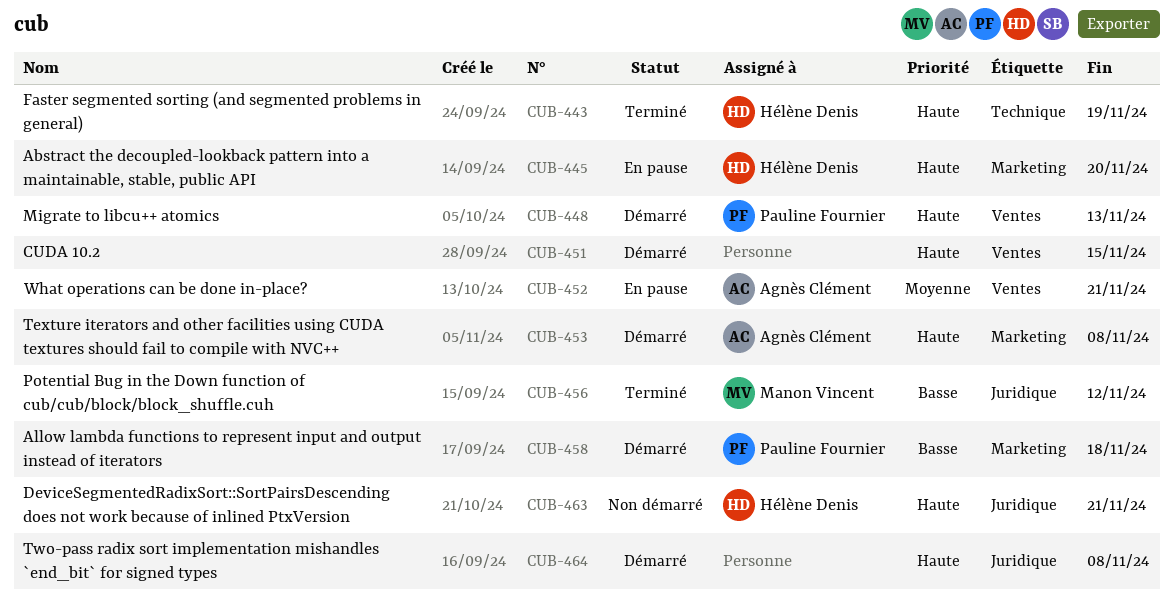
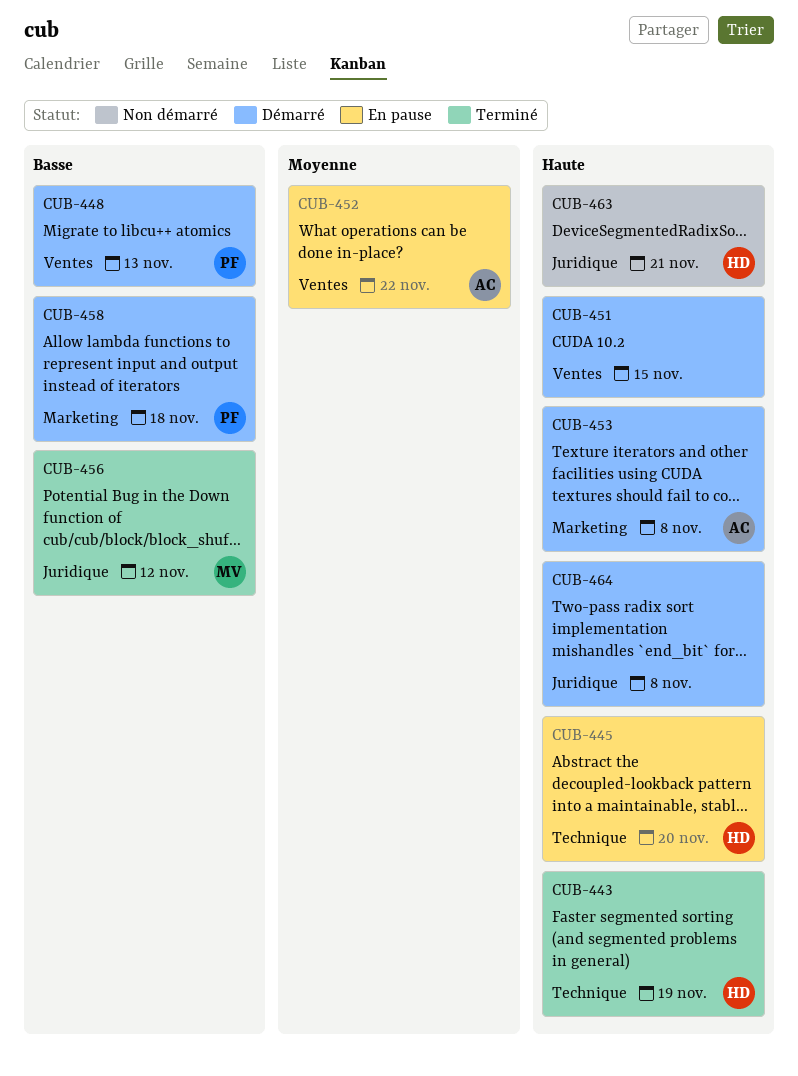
CUB-445, label: Marketing -> Technique
CUB-448, priority: Haute -> Basse
CUB-452, due: Nov 21 -> Nov 22

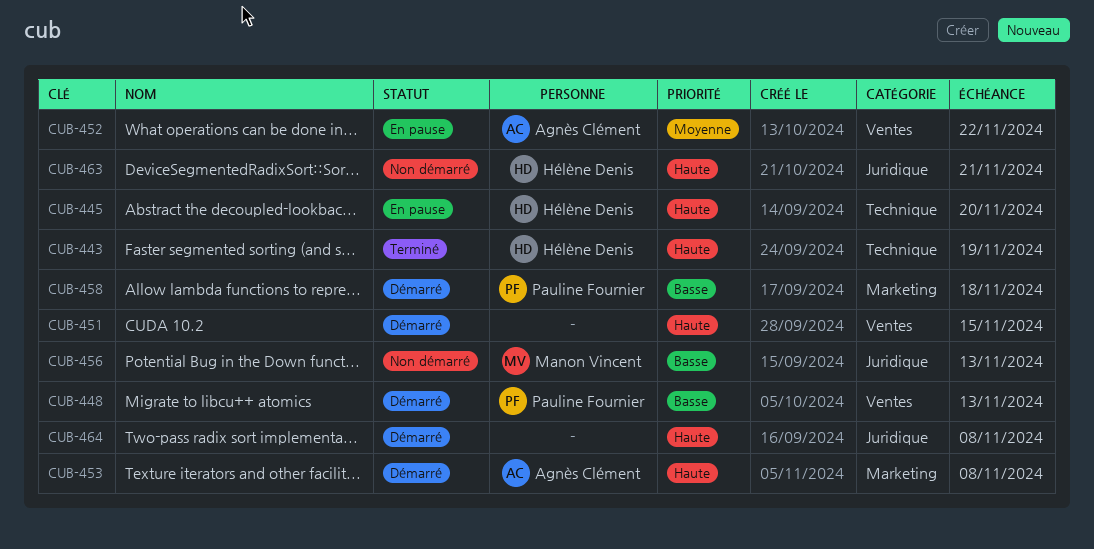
CUB-456, status: Terminé -> Non démarré
CUB-456, due: Nov 12 -> Nov 13

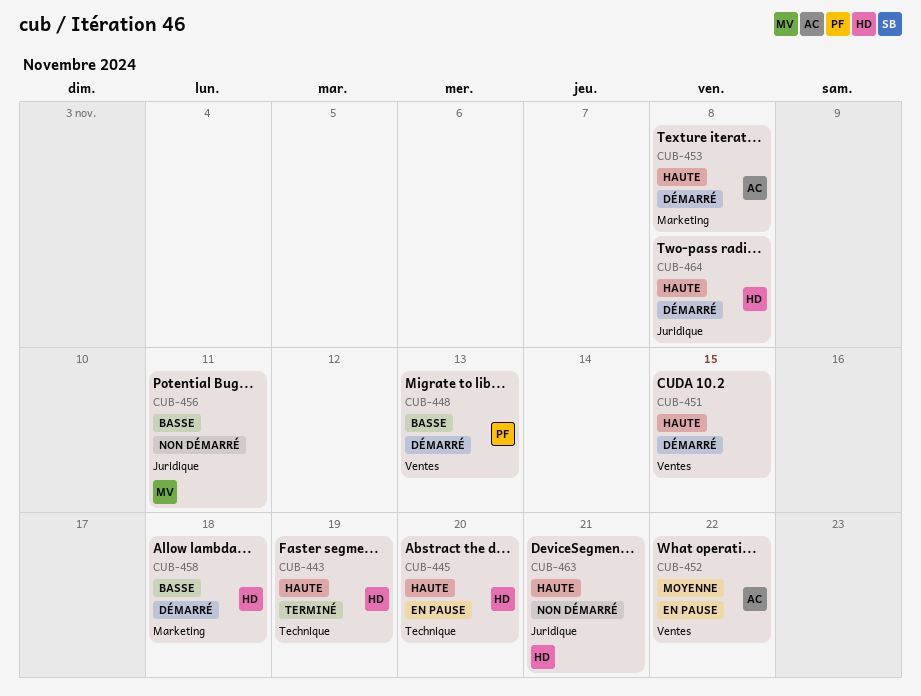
CUB-456, due: Nov 13 -> Nov 11
CUB-458, owner: Pauline Fournier -> Hélène Denis
CUB-464, owner: none -> Hélène Denis

